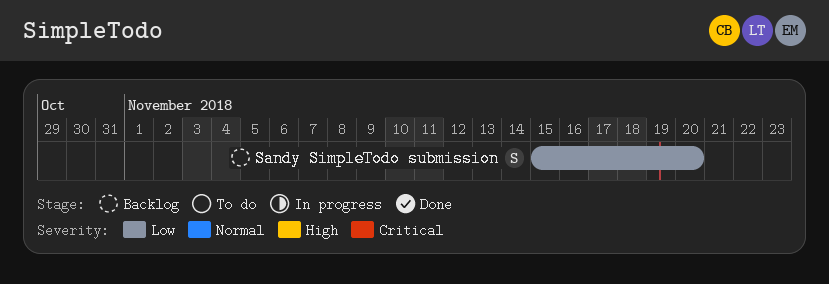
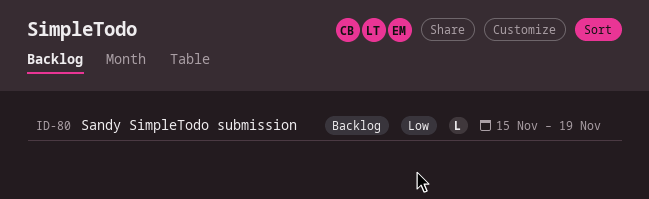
Sandy SimpleTodo submission, estimate: S -> L
Sandy SimpleTodo submission, due: Nov 20 -> Nov 19

